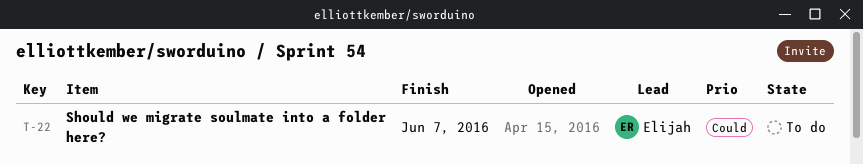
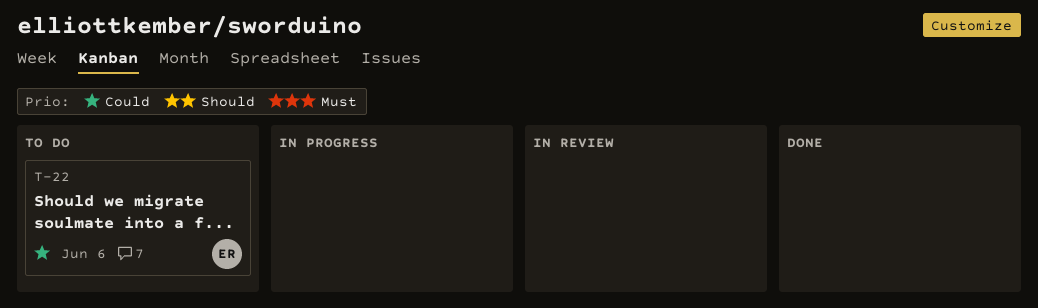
T-22, due: Jun 7 -> Jun 6

